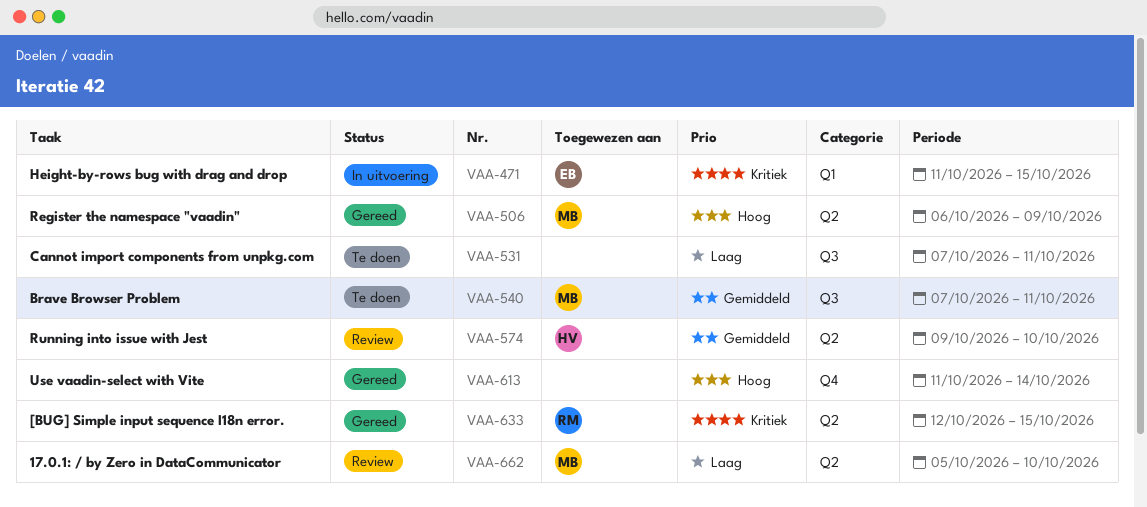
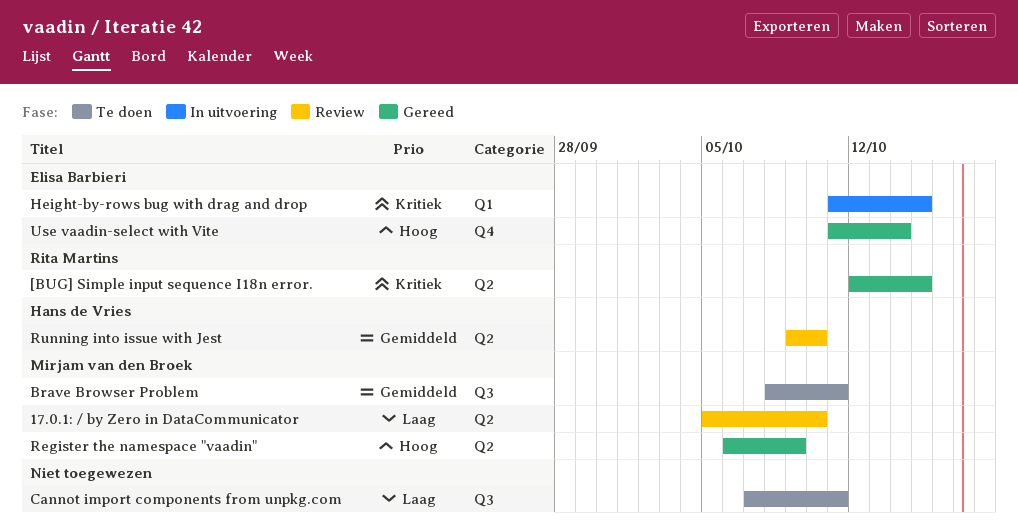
Brave Browser Problem, start: Oct 7 -> Oct 8
Use vaadin-select with Vite, owner: none -> Elisa Barbieri

